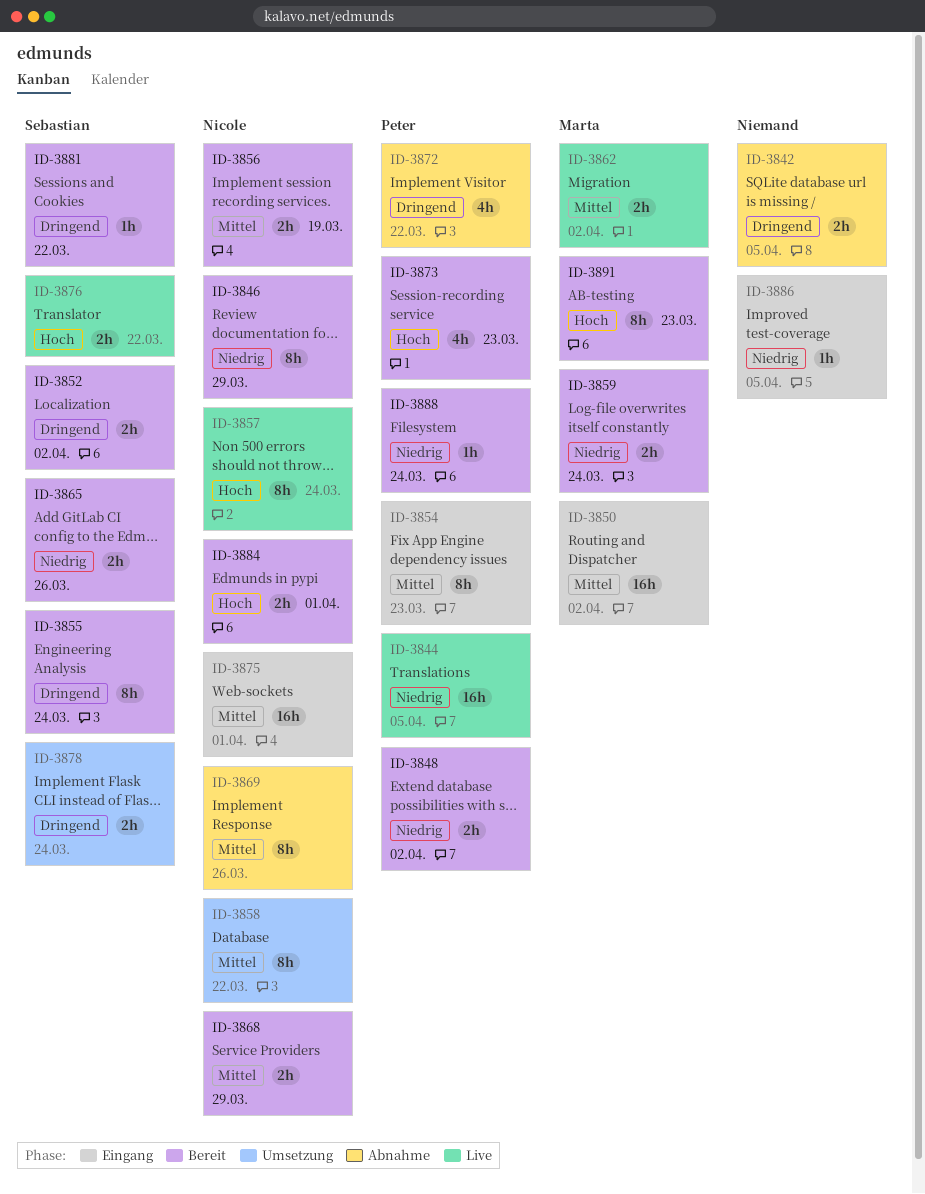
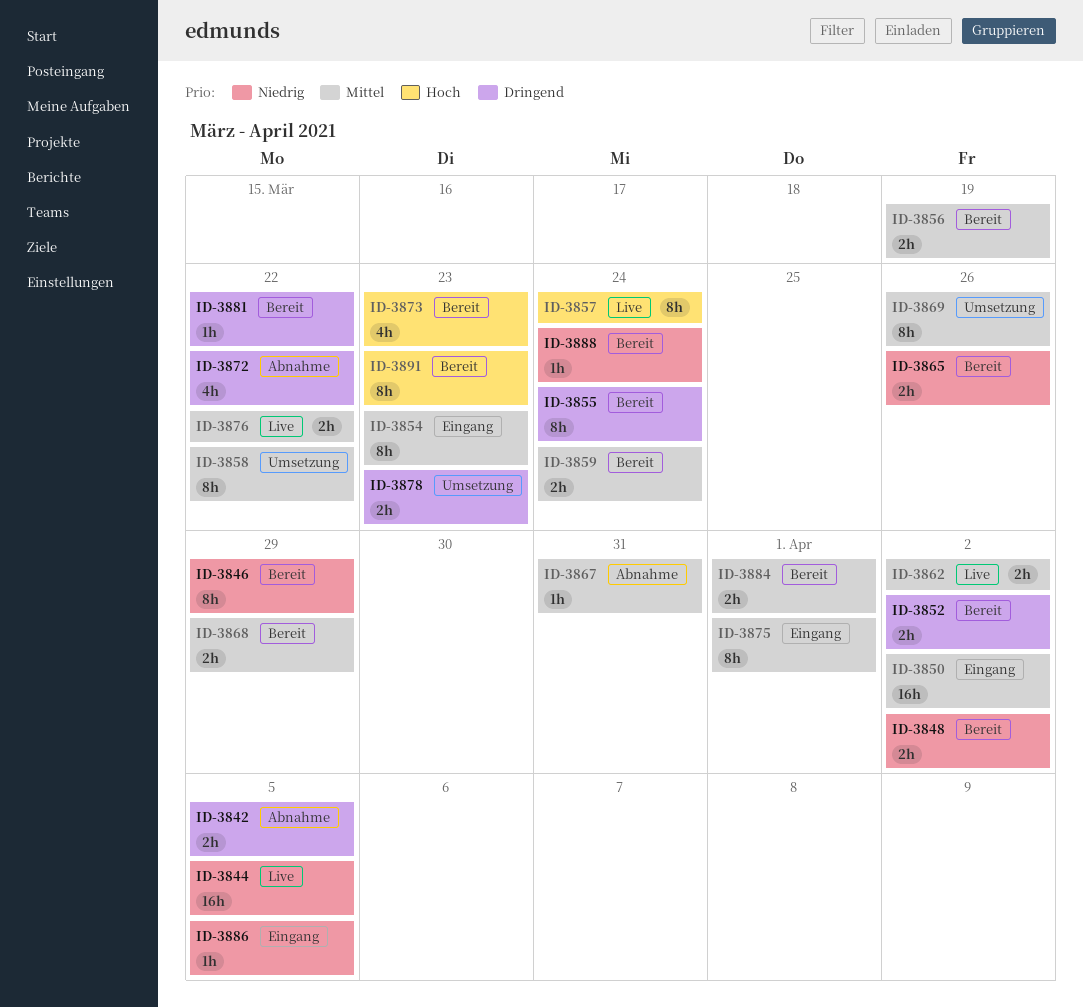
ID-3859, priority: Niedrig -> Mittel
ID-3867: none -> present
ID-3869, status: Abnahme -> Umsetzung
ID-3875, estimate: 16h -> 8h
ID-3876, priority: Hoch -> Mittel
ID-3878, due: Mar 24 -> Mar 23
ID-3884, priority: Hoch -> Mittel

